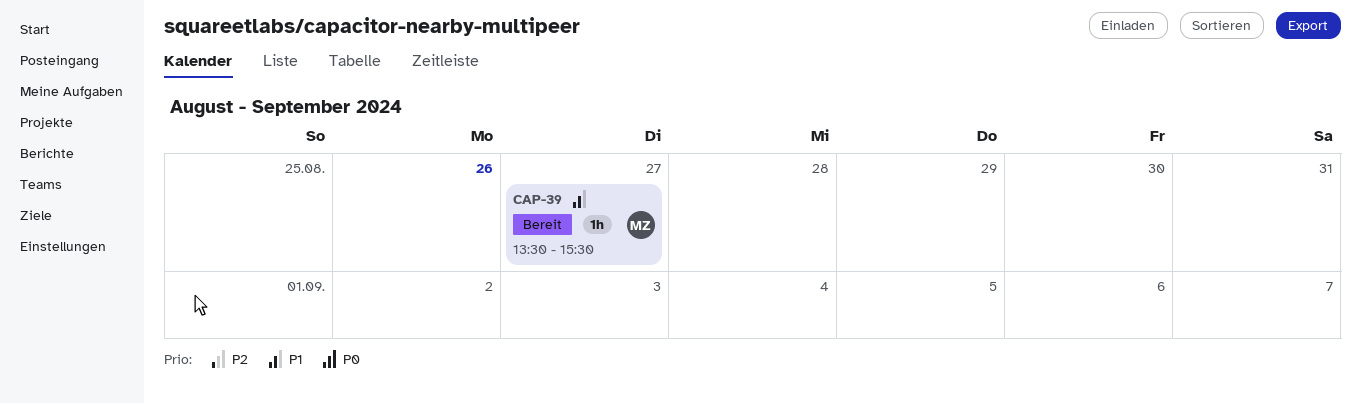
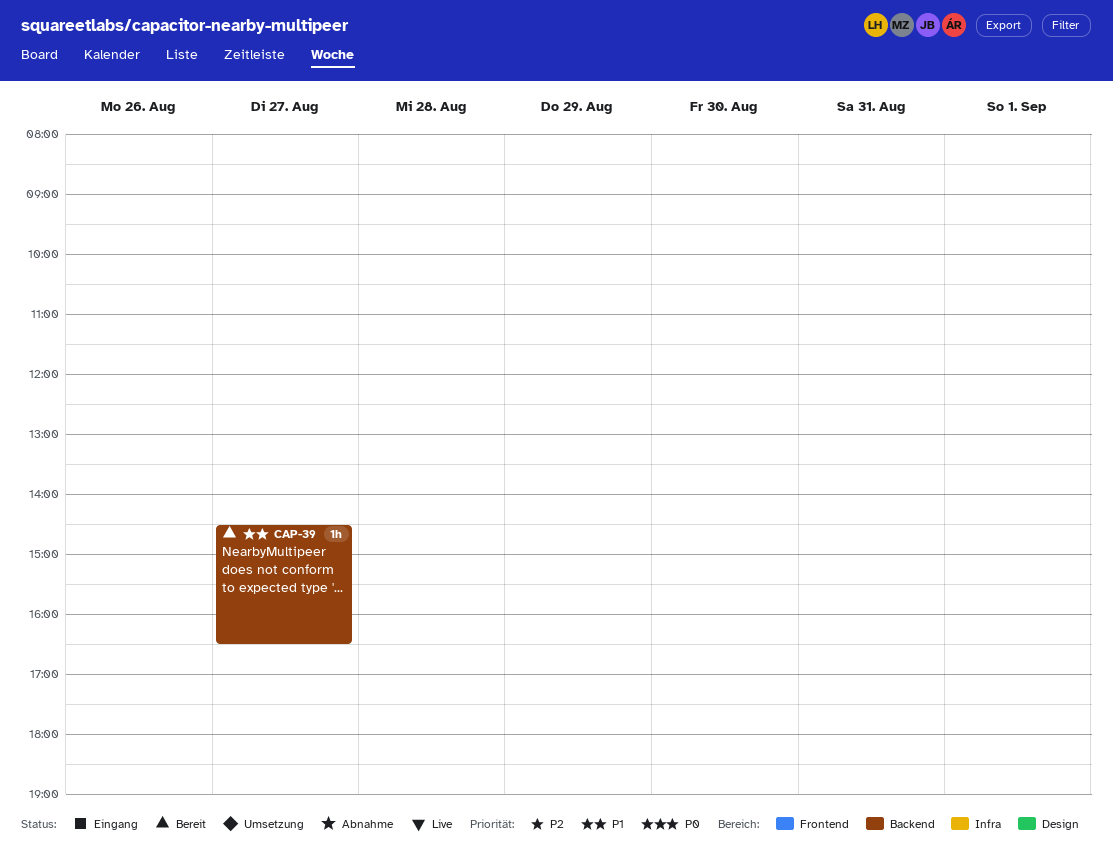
CAP-39, begins: 13:30 -> 14:30
CAP-39, ends: 15:30 -> 16:30

